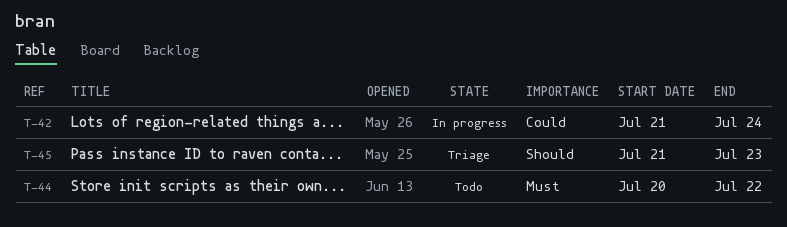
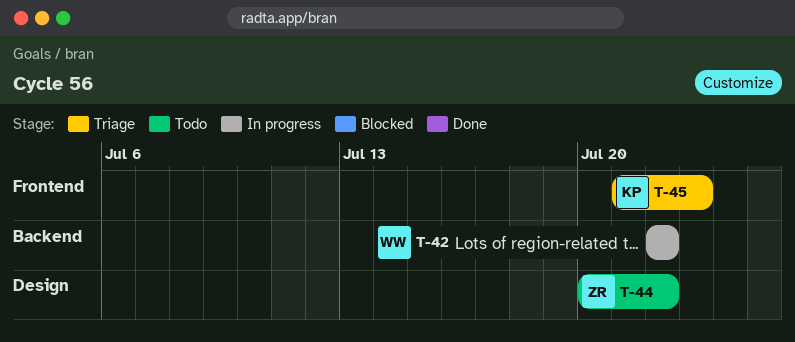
T-42, start: Jul 21 -> Jul 22
T-42, due: Jul 24 -> Jul 22

